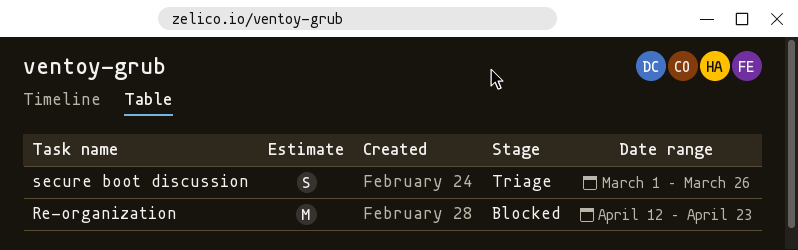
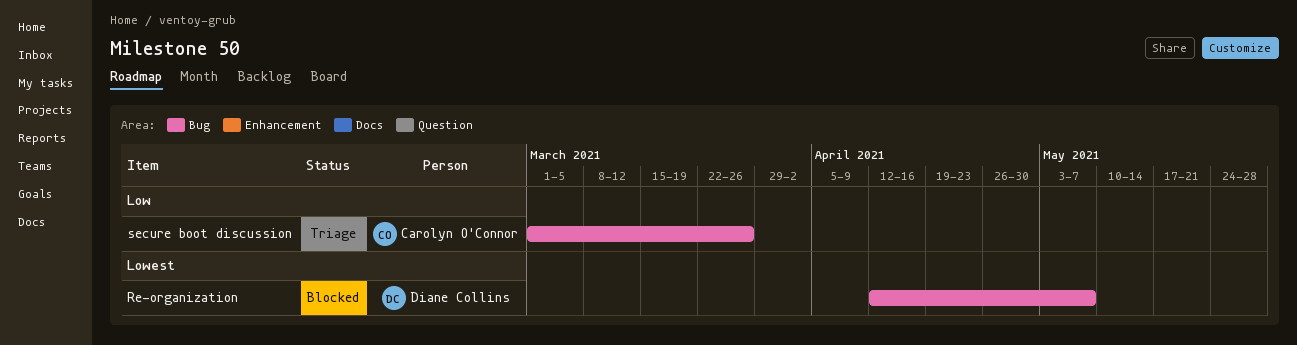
Re-organization, due: Apr 23 -> May 7

